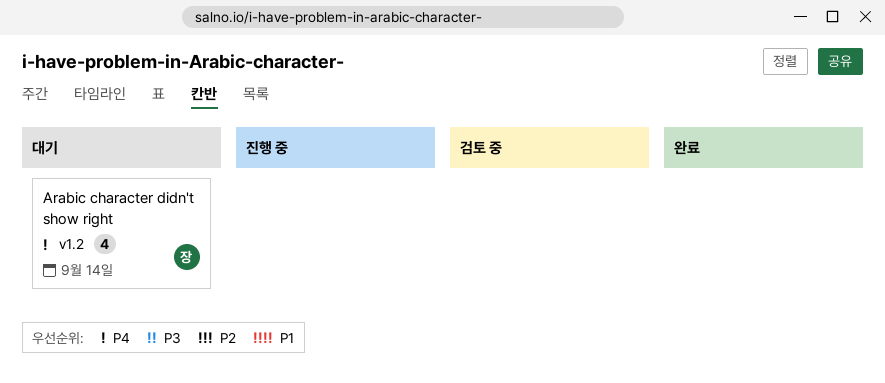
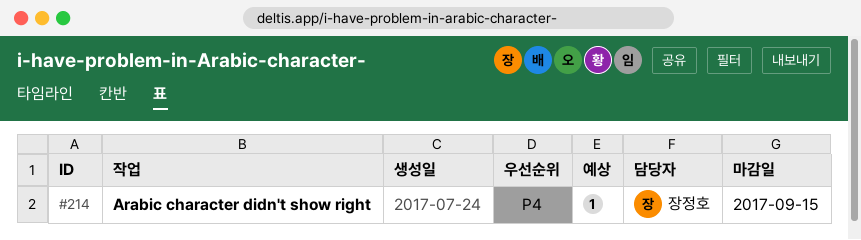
Arabic character didn't show right, estimate: 4 -> 1
Arabic character didn't show right, due: Sep 14 -> Sep 15

